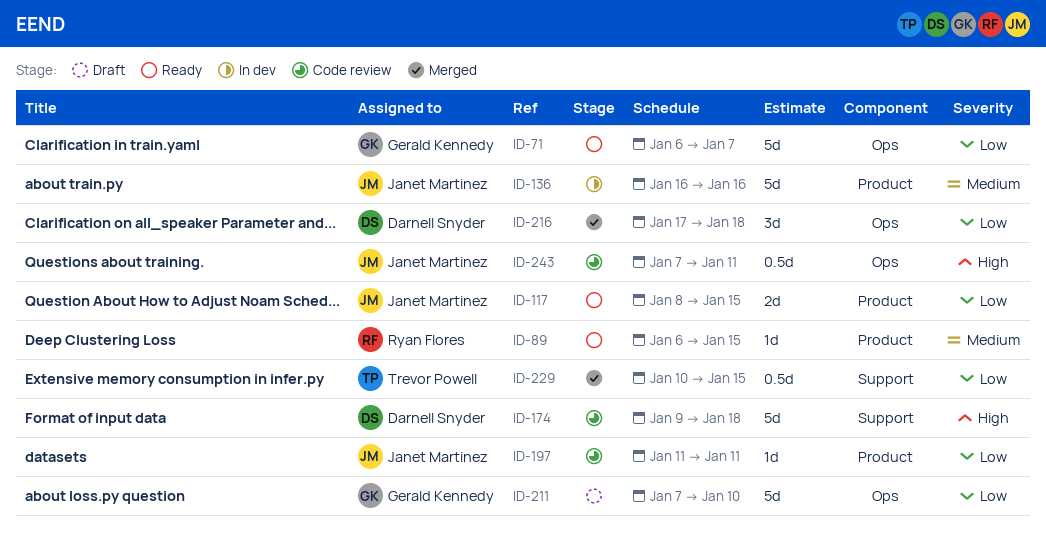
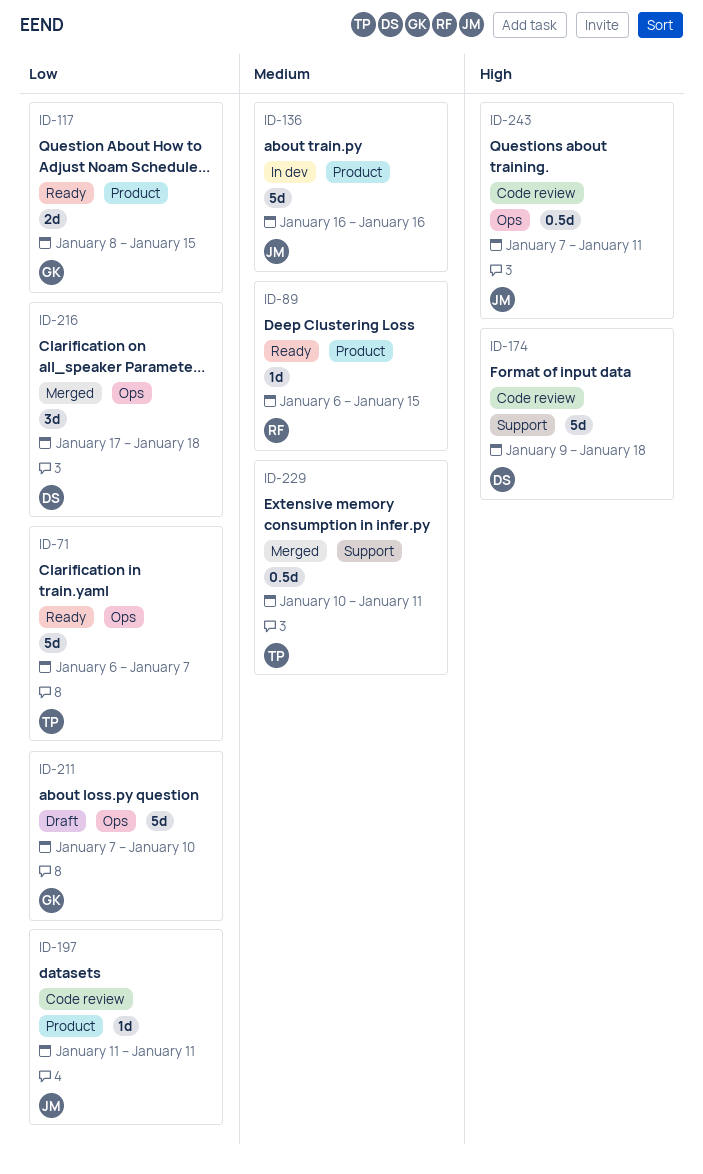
ID-71, owner: Gerald Kennedy -> Trevor Powell
ID-117, owner: Janet Martinez -> Gerald Kennedy
ID-229, priority: Low -> Medium
ID-229, due: Jan 15 -> Jan 11

